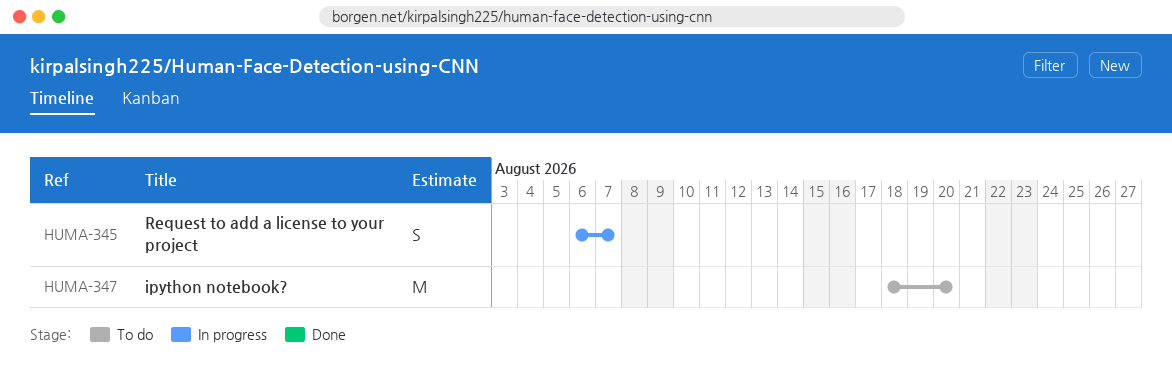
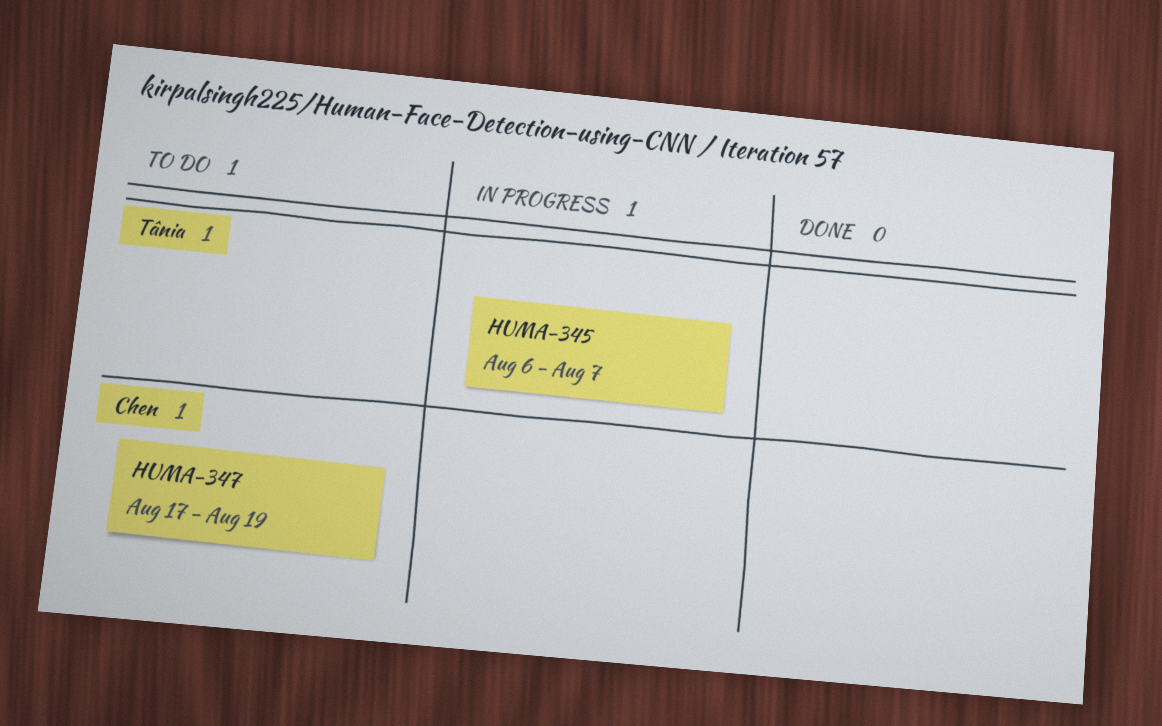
HUMA-347, start: Aug 18 -> Aug 17
HUMA-347, due: Aug 20 -> Aug 19

